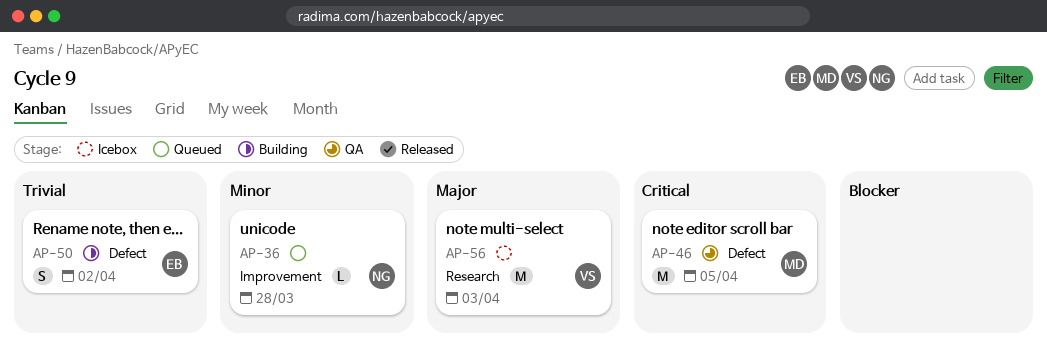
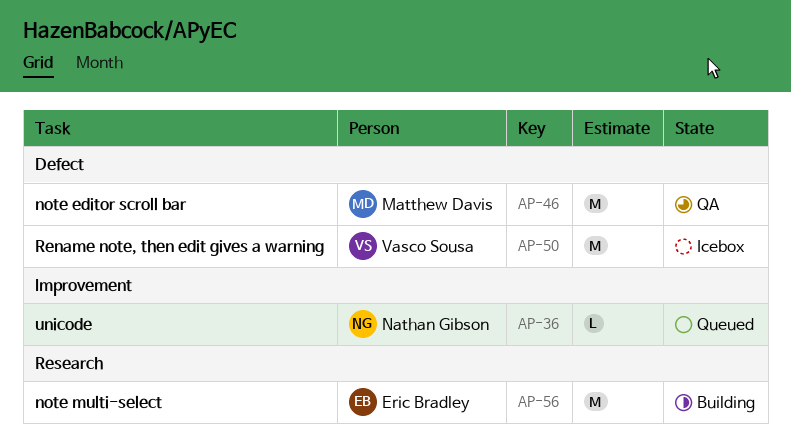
AP-50, status: Building -> Icebox
AP-50, owner: Eric Bradley -> Vasco Sousa
AP-50, estimate: S -> M
AP-56, status: Icebox -> Building
AP-56, owner: Vasco Sousa -> Eric Bradley

